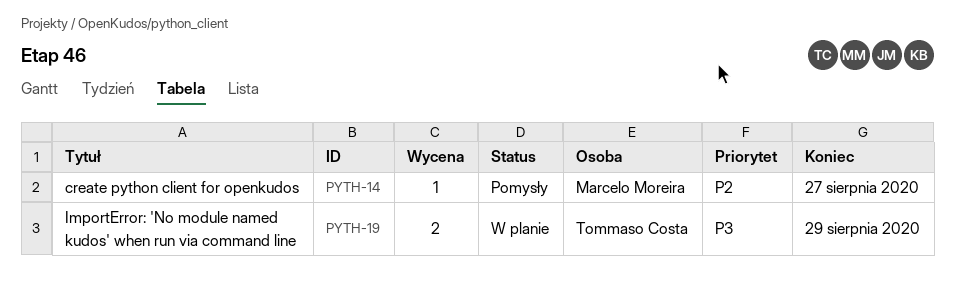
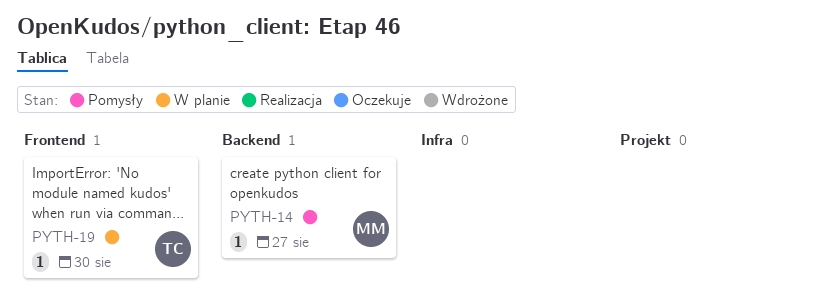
PYTH-19, estimate: 2 -> 1
PYTH-19, due: Aug 29 -> Aug 30

